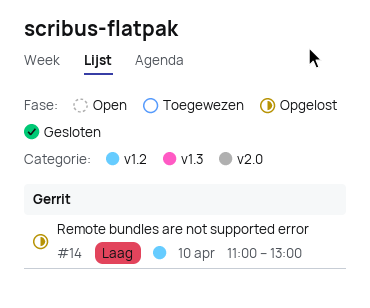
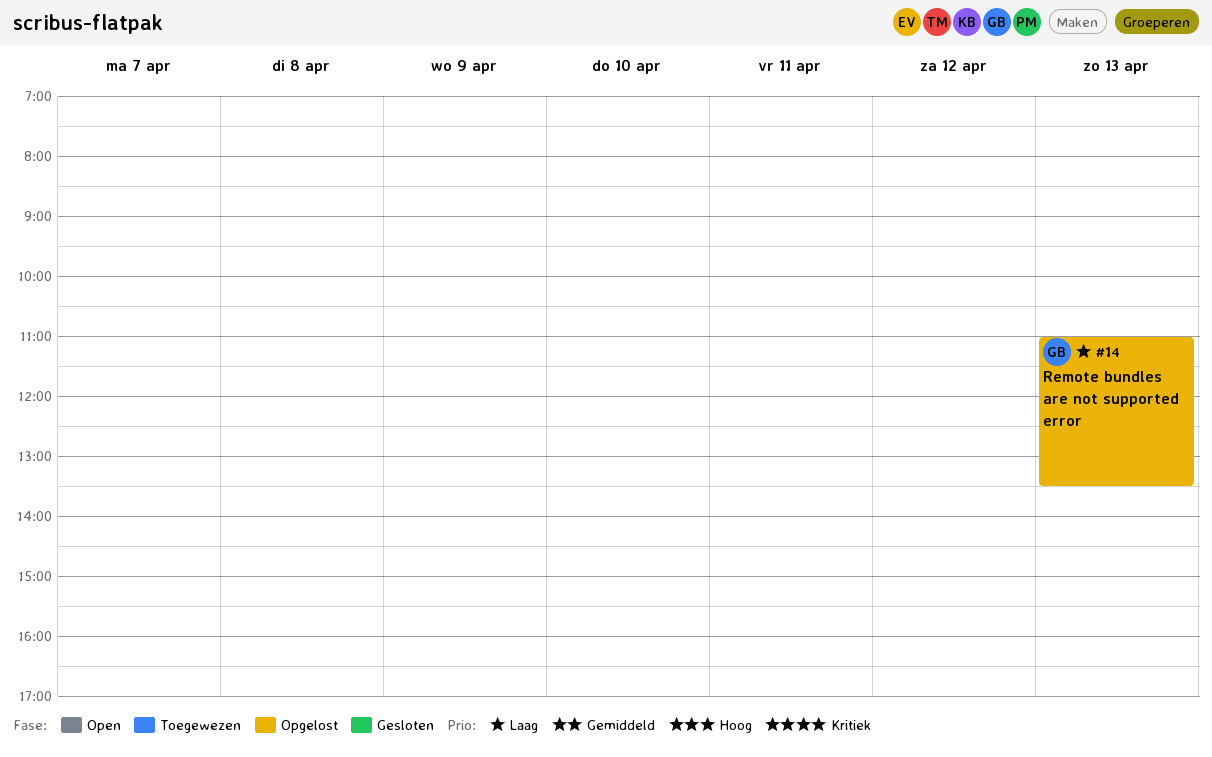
#14, day: Apr 10 -> Apr 13
#14, ends: 13:00 -> 13:30

